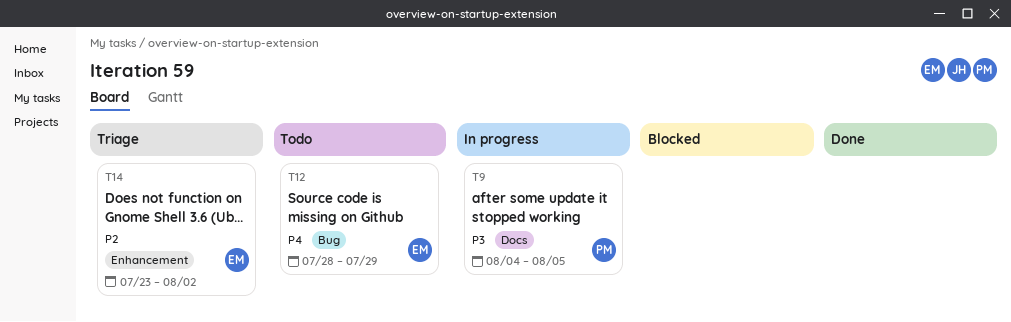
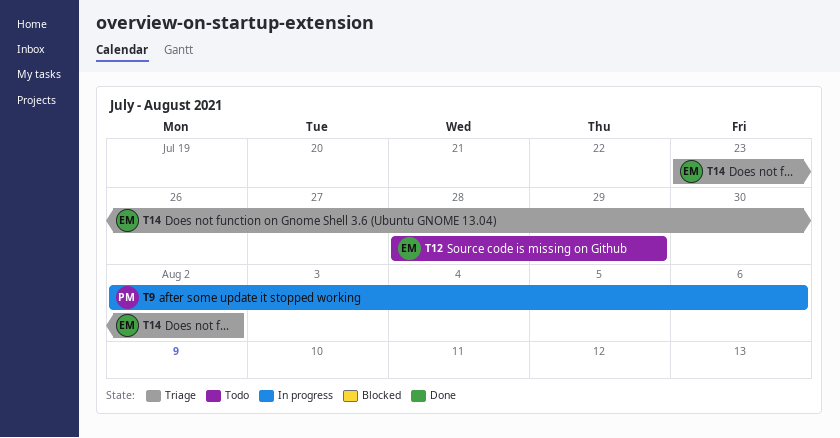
T9, start: Aug 4 -> Aug 2
T9, due: Aug 5 -> Aug 6

